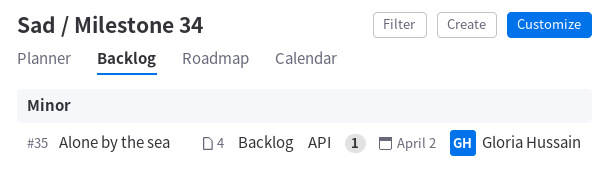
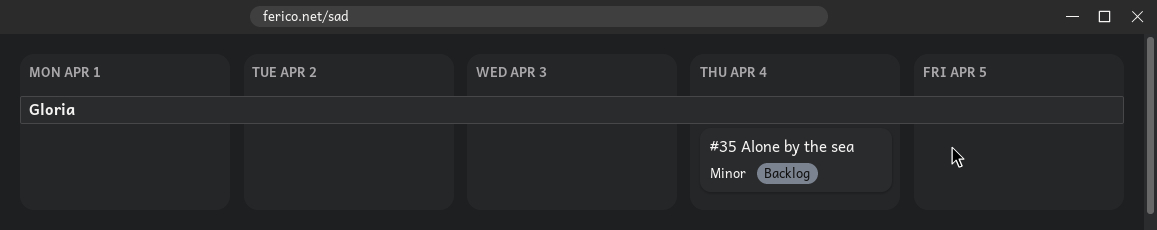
#35, due: Apr 2 -> Apr 4

